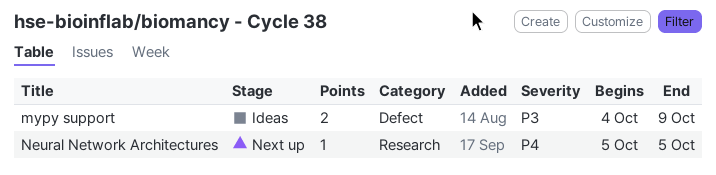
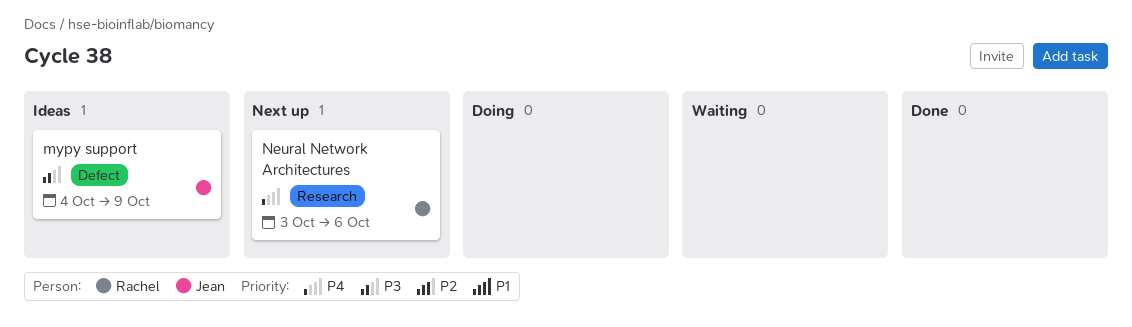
Neural Network Architectures, start: Oct 5 -> Oct 3
Neural Network Architectures, due: Oct 5 -> Oct 6

